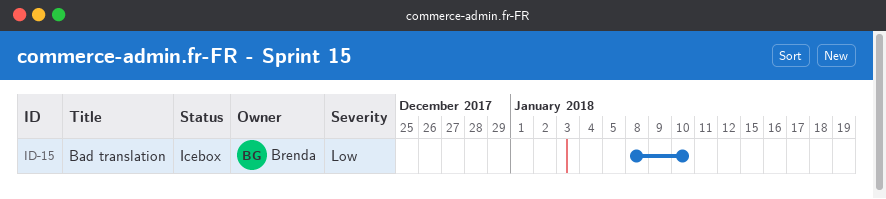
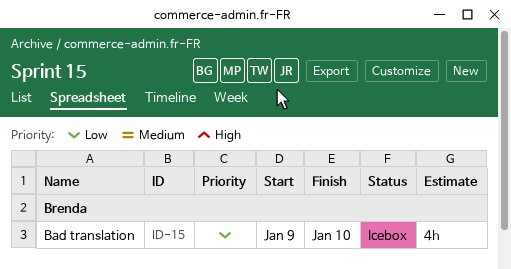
ID-15, start: Jan 8 -> Jan 9

